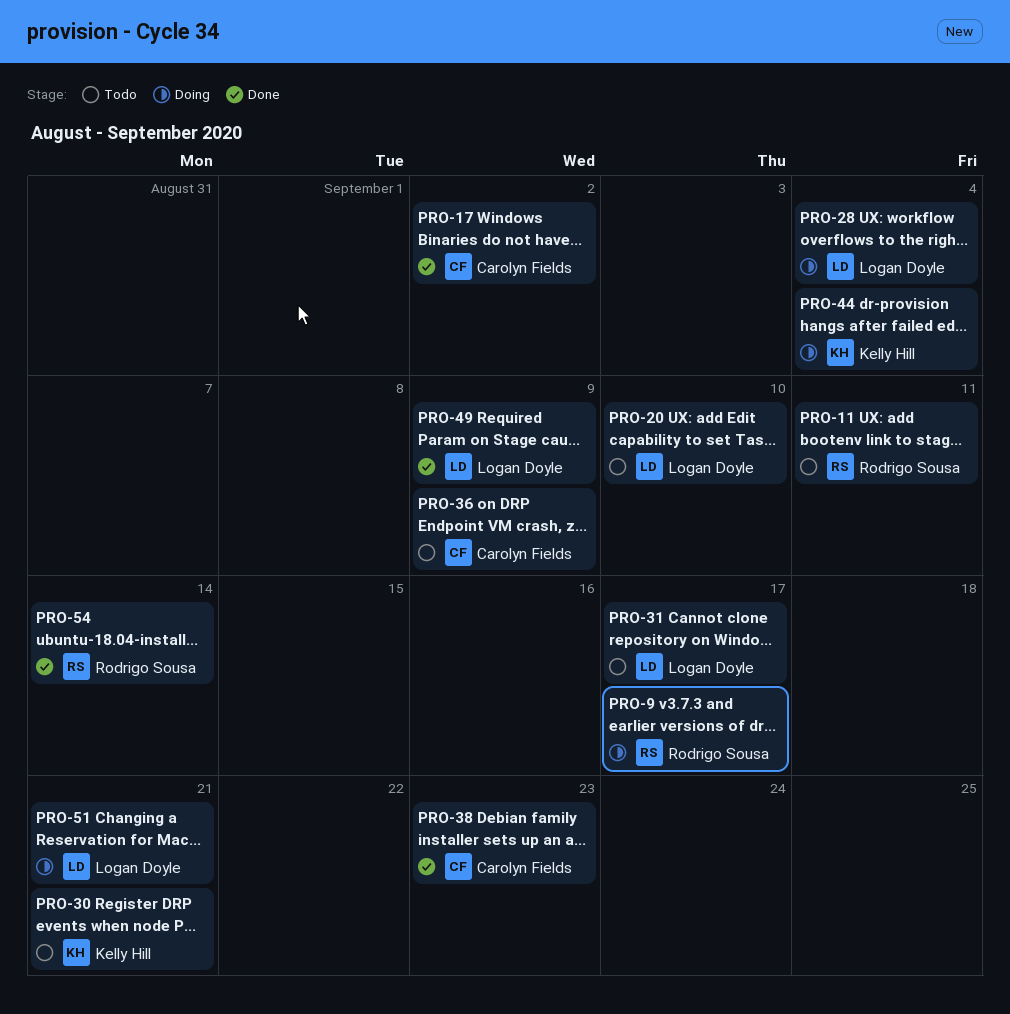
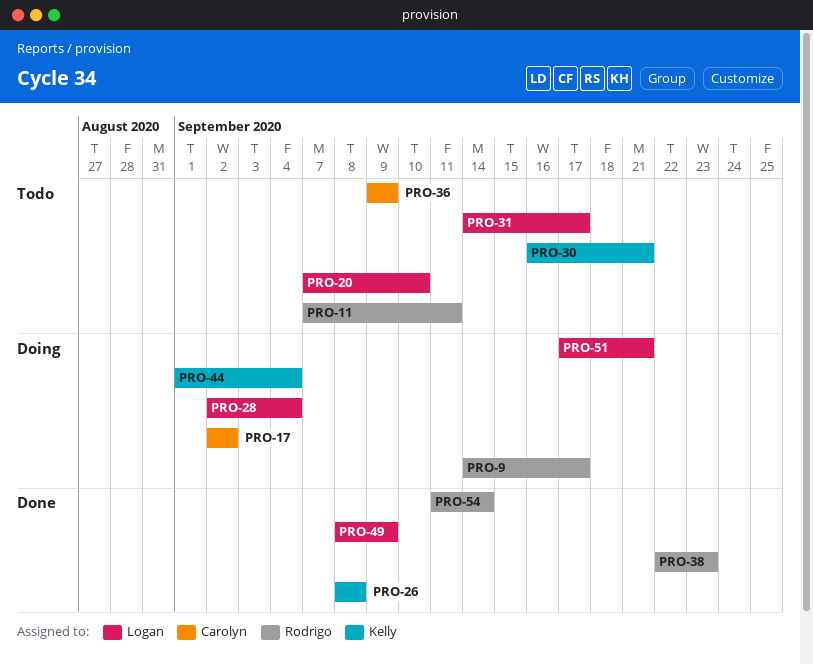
PRO-17, status: Done -> Doing
PRO-26: none -> present
PRO-38, owner: Carolyn Fields -> Rodrigo Sousa

